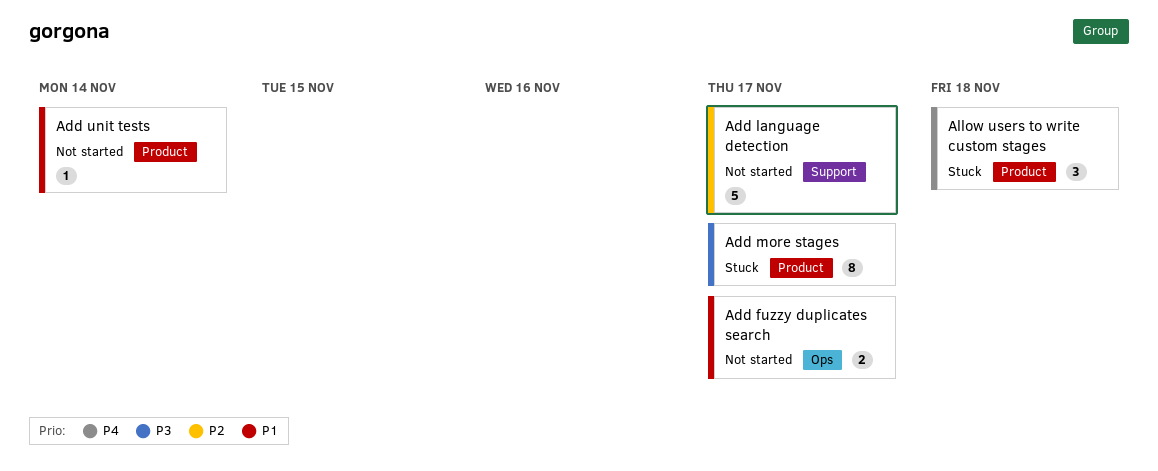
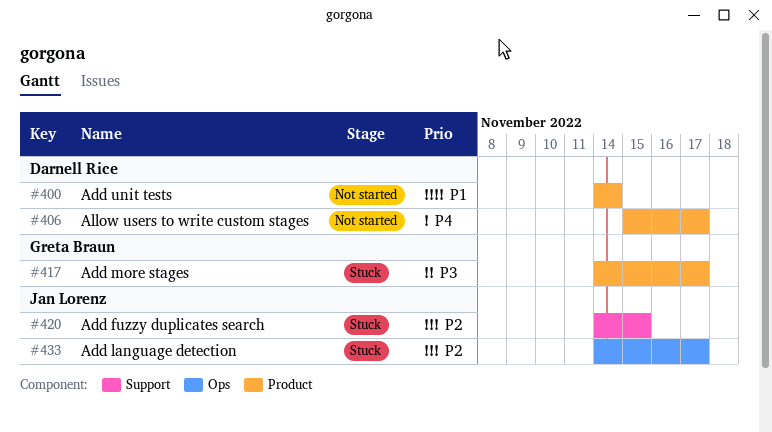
Add fuzzy duplicates search, status: Not started -> Stuck
Add fuzzy duplicates search, priority: P1 -> P2
Add fuzzy duplicates search, label: Ops -> Support
Add fuzzy duplicates search, due: Nov 17 -> Nov 15
Add language detection, status: Not started -> Stuck
Add language detection, label: Support -> Ops
Allow users to write custom stages, status: Stuck -> Not started
Allow users to write custom stages, due: Nov 18 -> Nov 17

